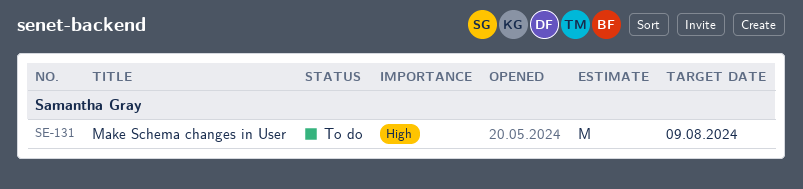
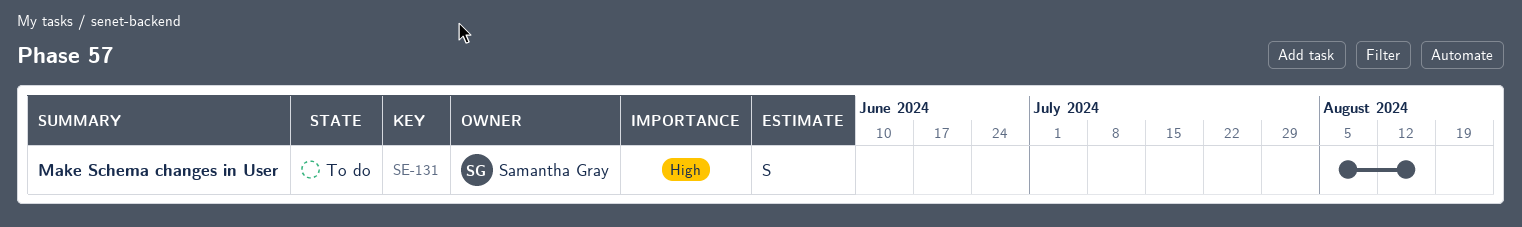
SE-131, estimate: M -> S
SE-131, due: Aug 9 -> Aug 16

